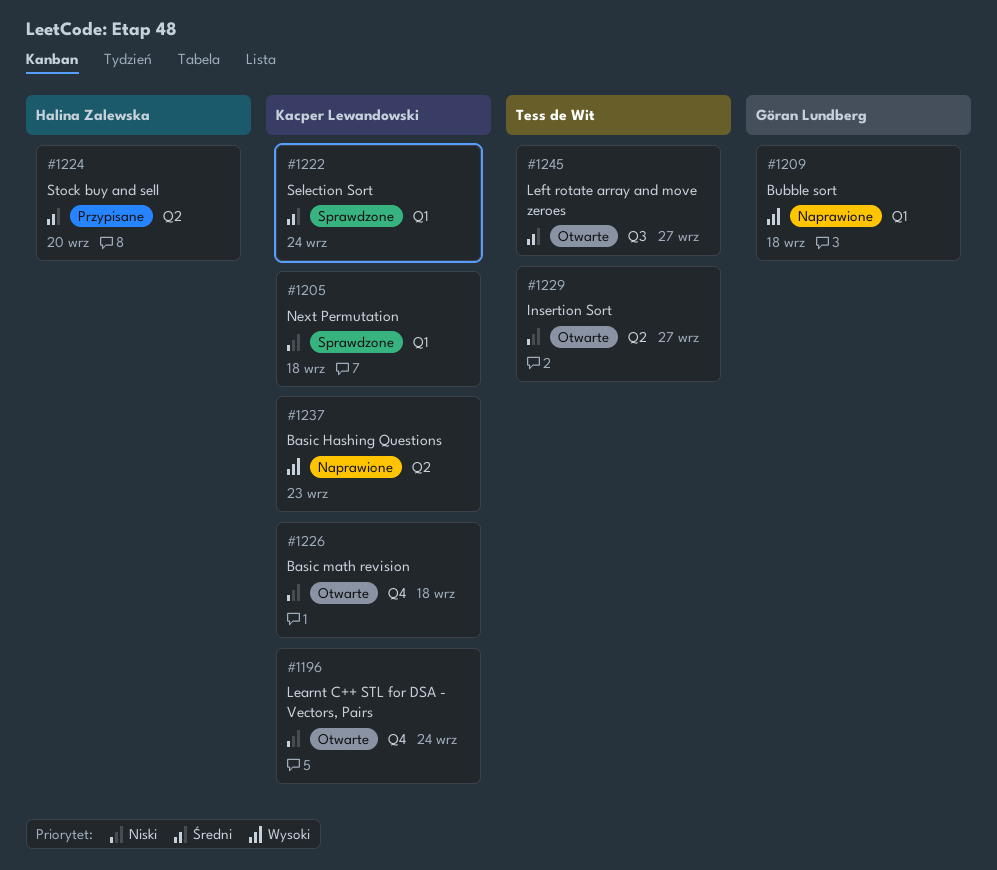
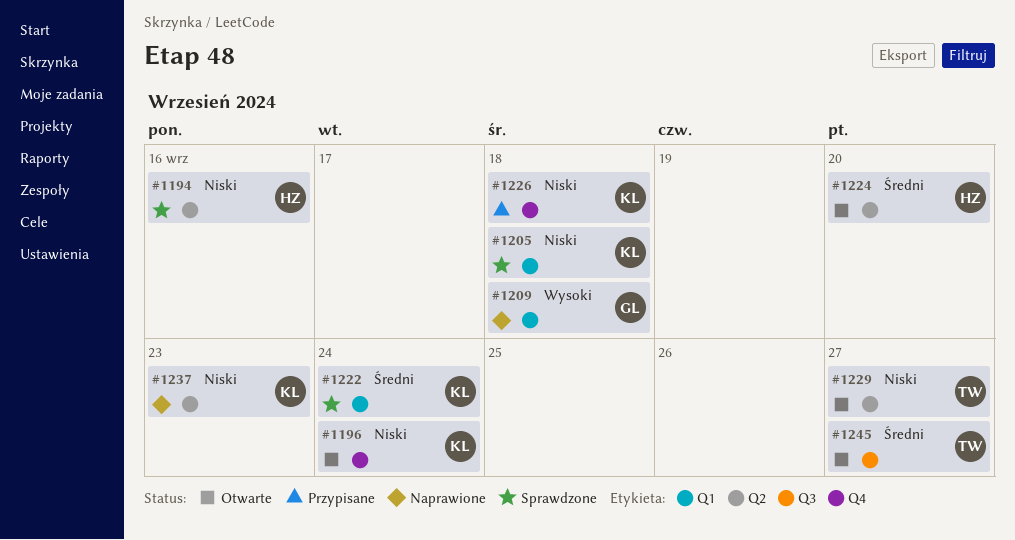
#1194: none -> present
#1224, status: Przypisane -> Otwarte
#1226, status: Otwarte -> Przypisane
#1237, priority: Wysoki -> Niski

